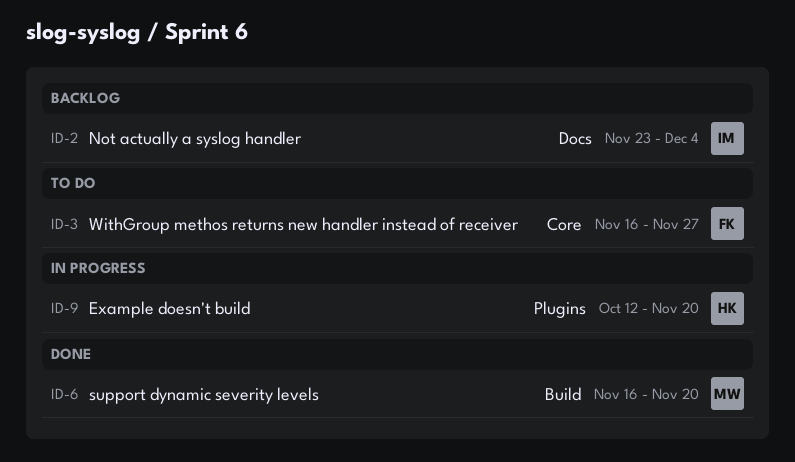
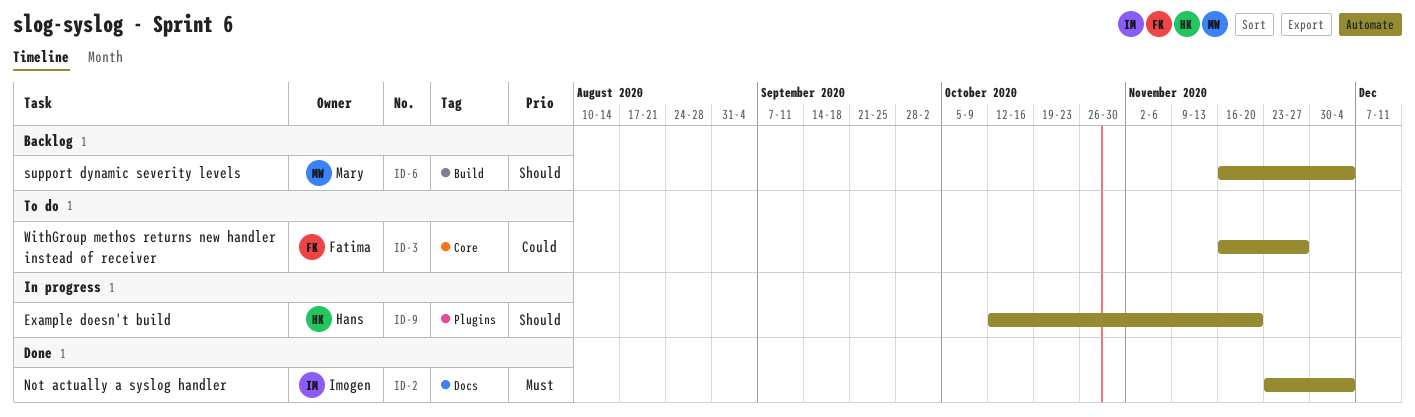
ID-2, status: Backlog -> Done
ID-6, status: Done -> Backlog
ID-6, due: Nov 20 -> Dec 4

